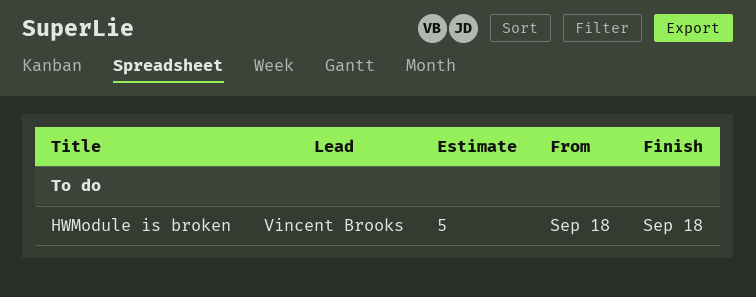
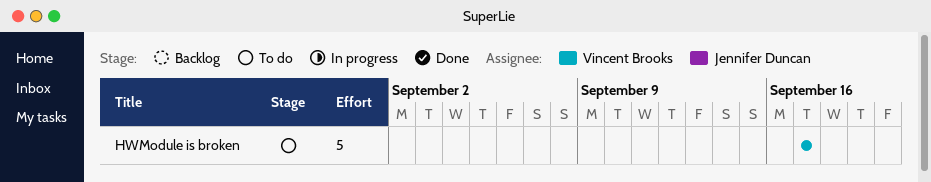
HWModule is broken, start: Sep 18 -> Sep 17
HWModule is broken, due: Sep 18 -> Sep 17

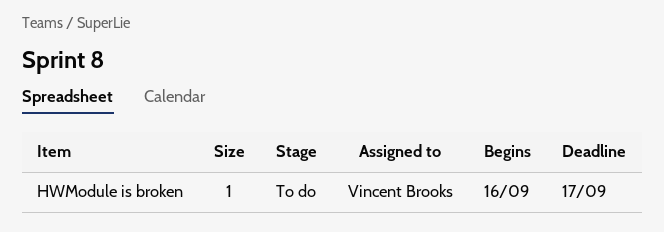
HWModule is broken, estimate: 5 -> 1
HWModule is broken, start: Sep 17 -> Sep 16

